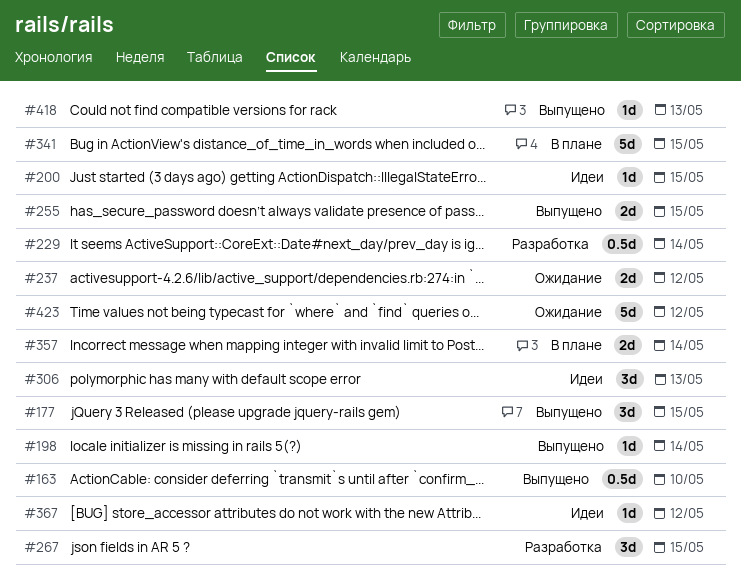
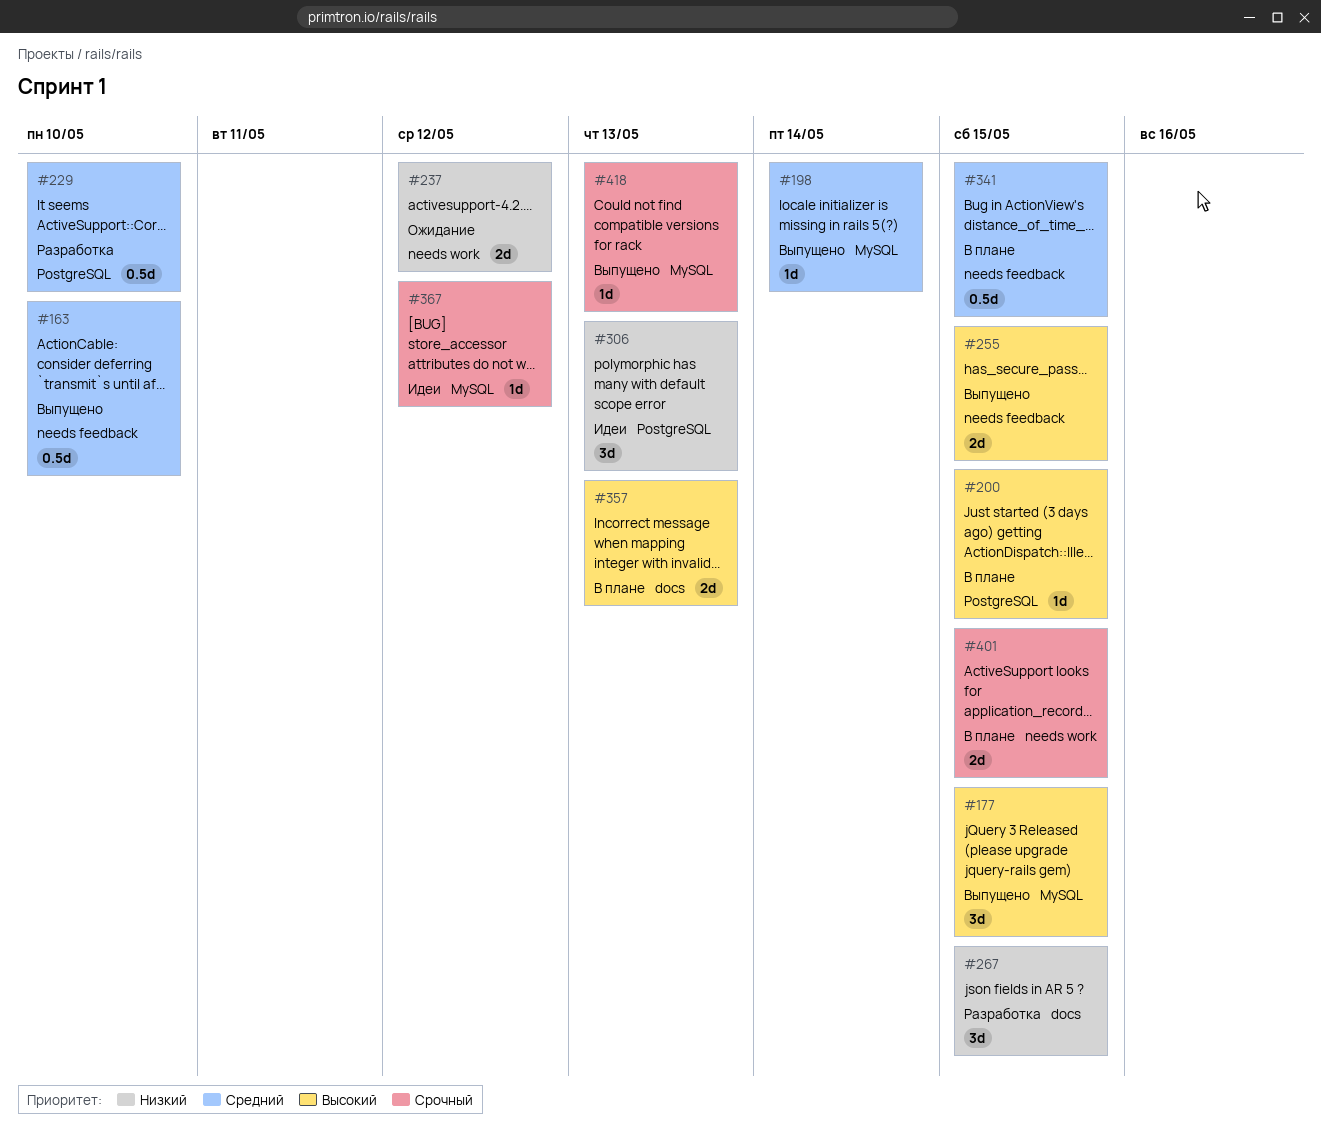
#200, status: Идеи -> В плане
#229, due: May 14 -> May 10
#341, estimate: 5d -> 0.5d
#357, due: May 14 -> May 13
#401: none -> present
#423: present -> none

